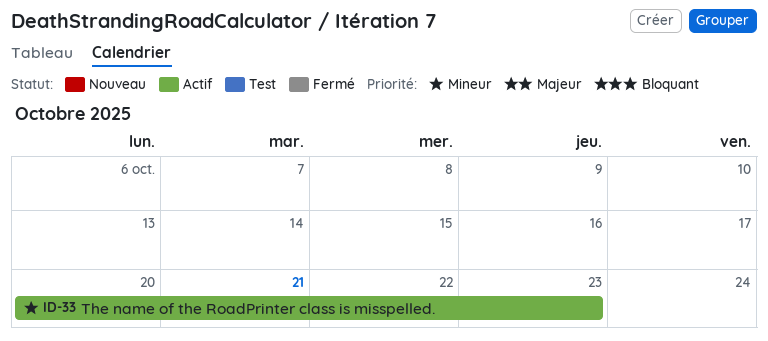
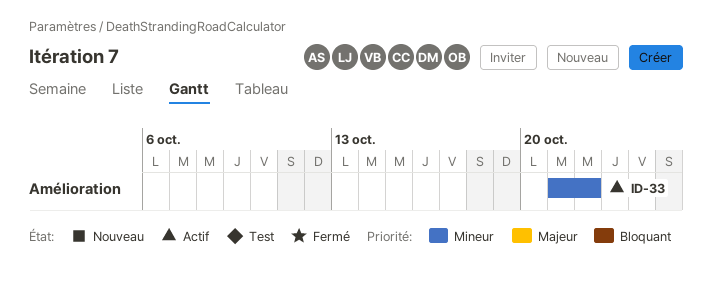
ID-33, start: Oct 20 -> Oct 21
ID-33, due: Oct 23 -> Oct 22

